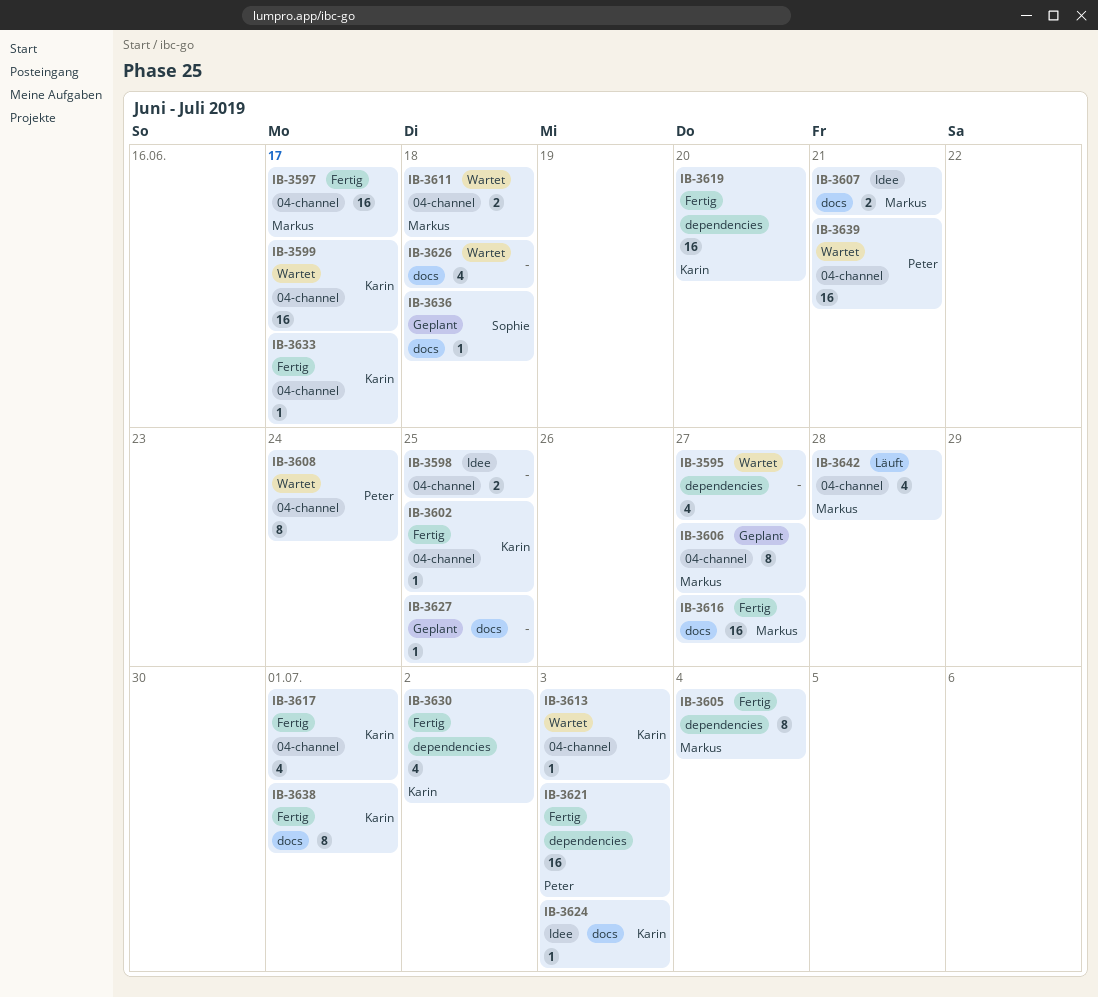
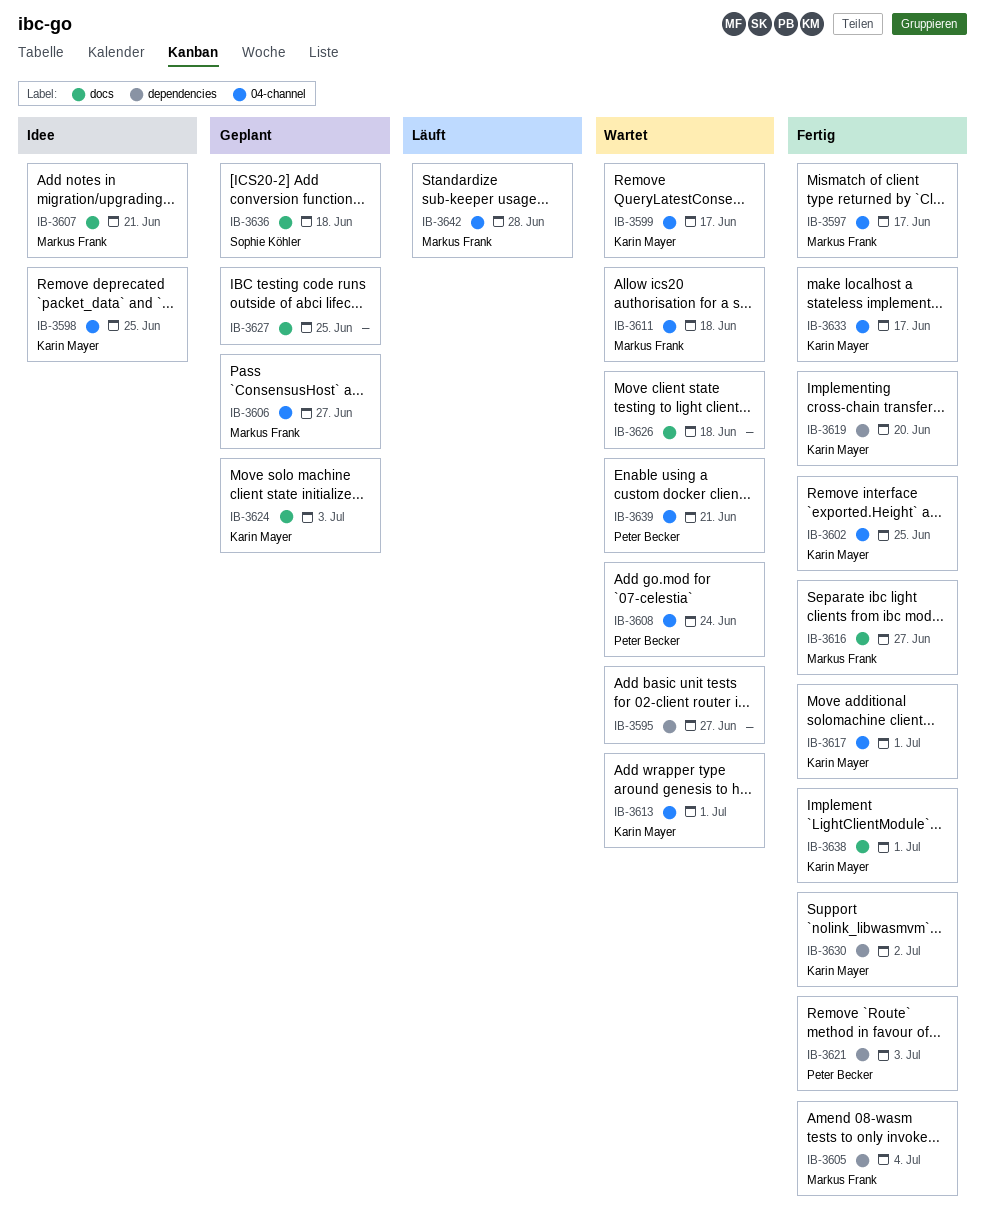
IB-3598, owner: none -> Karin Mayer
IB-3613, due: Jul 3 -> Jul 1
IB-3624, status: Idee -> Geplant

